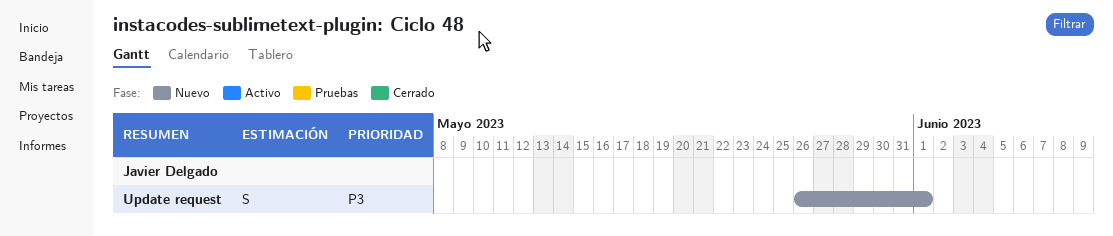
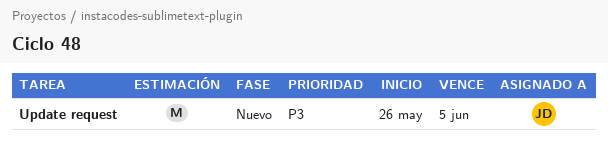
Update request, estimate: S -> M
Update request, due: Jun 1 -> Jun 5

